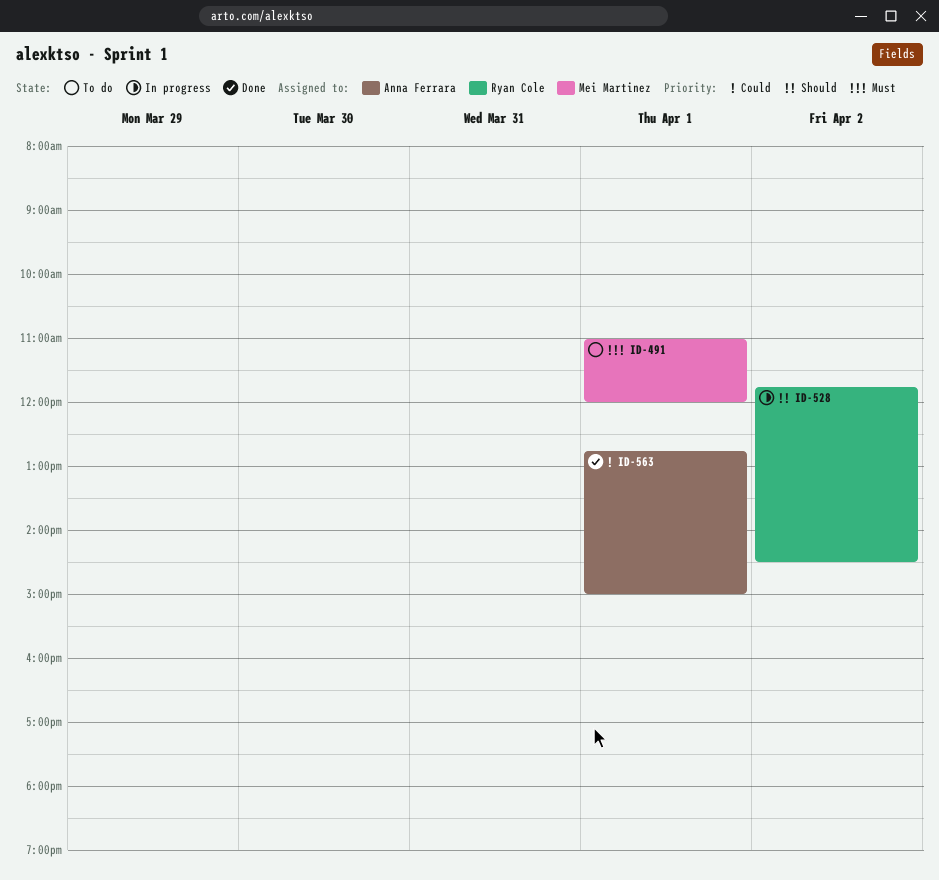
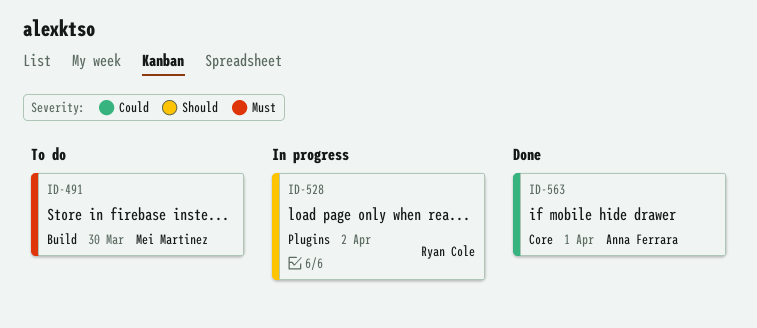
ID-491, day: Apr 1 -> Mar 30

